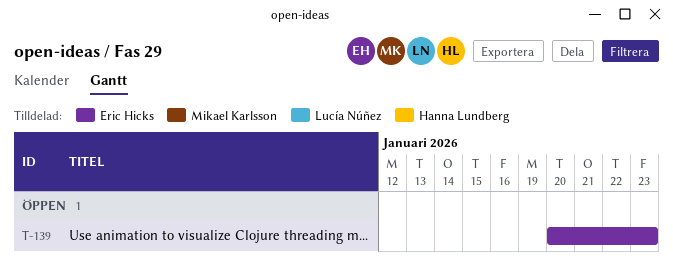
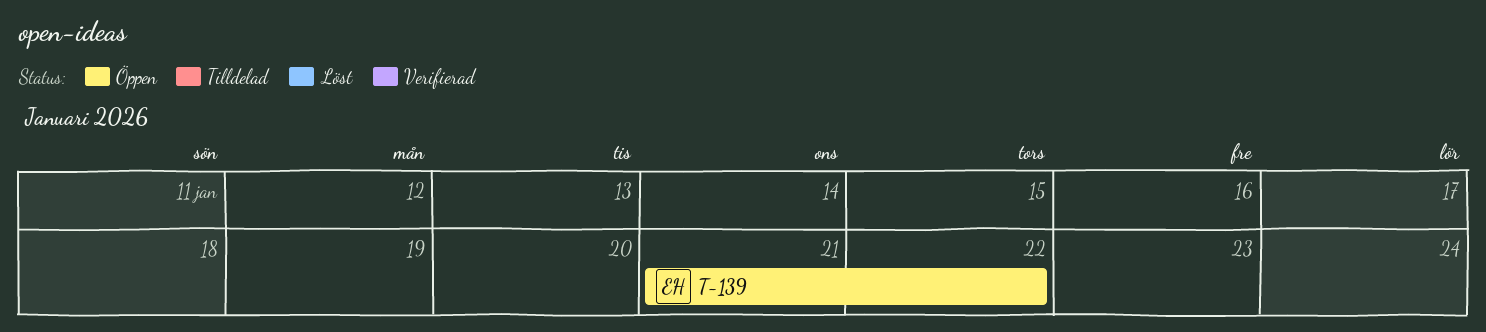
T-139, start: Jan 20 -> Jan 21
T-139, due: Jan 23 -> Jan 22

